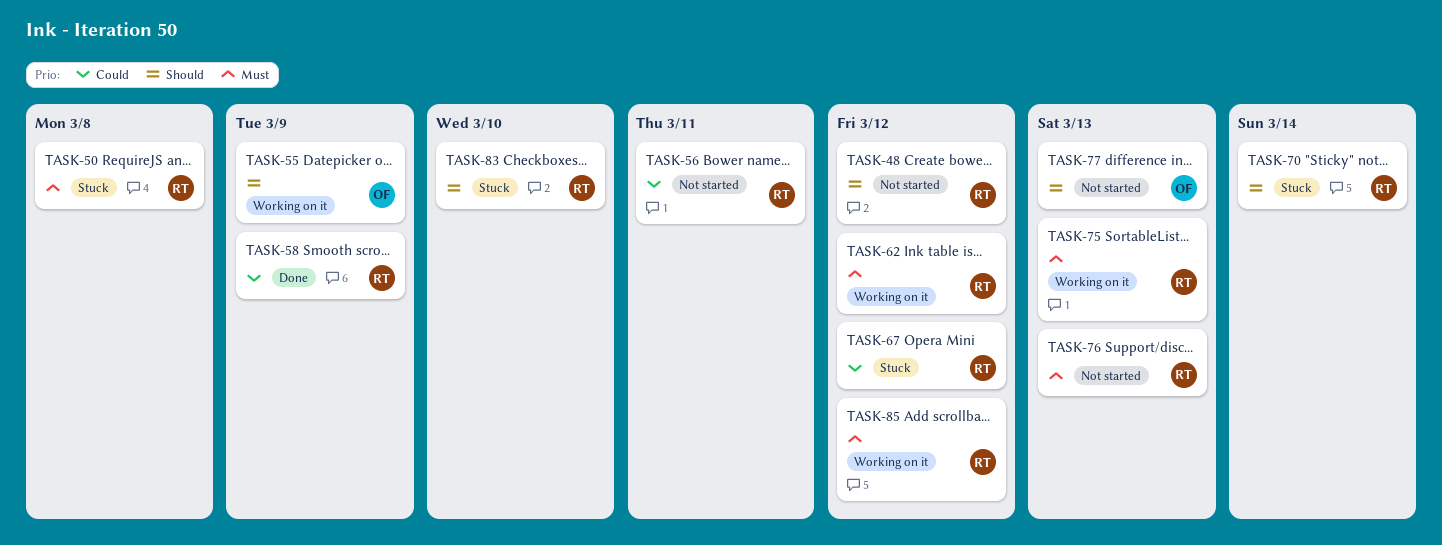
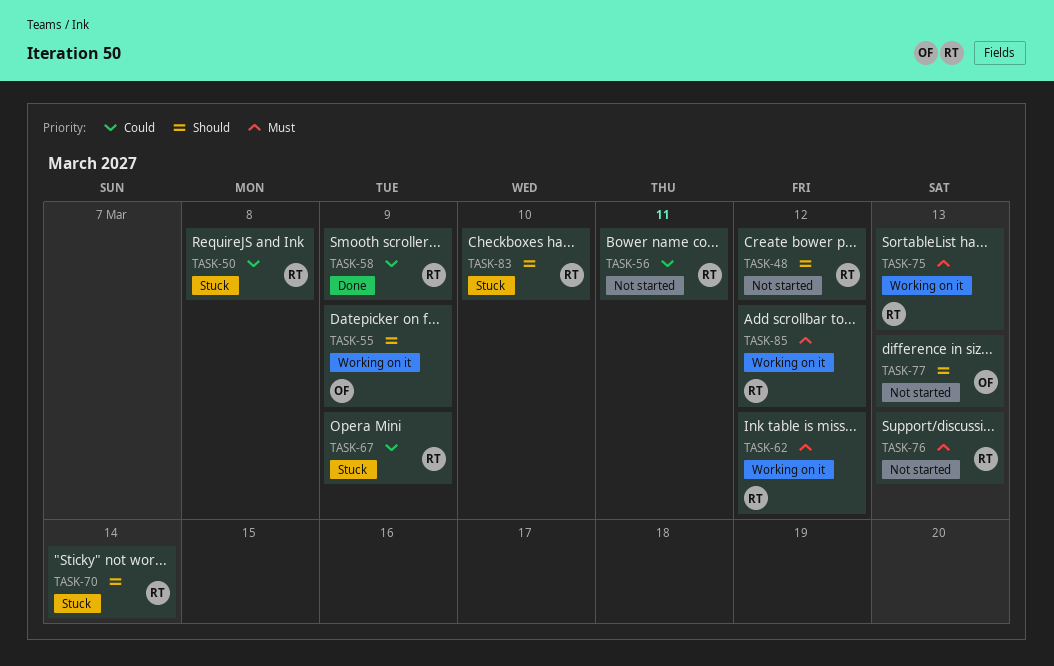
TASK-50, priority: Must -> Could
TASK-67, due: Mar 12 -> Mar 9

